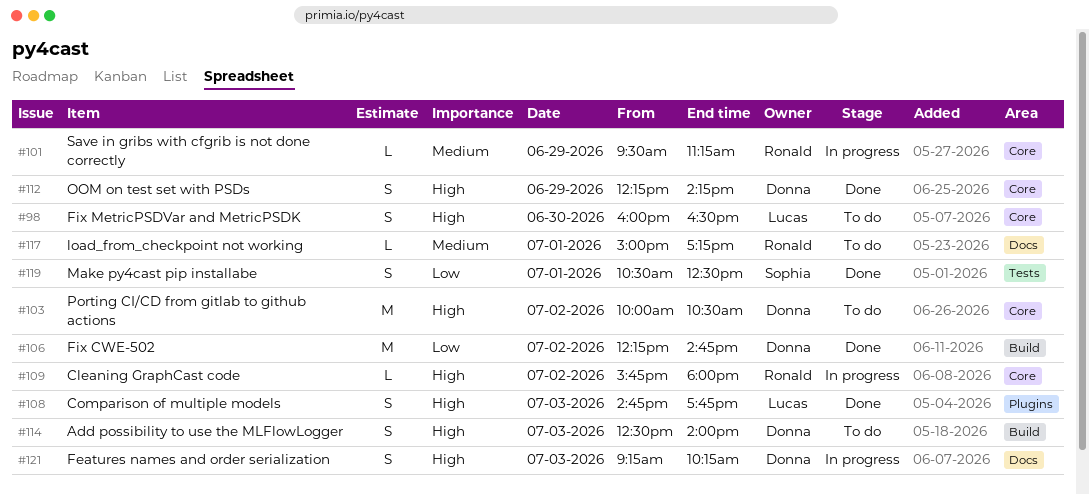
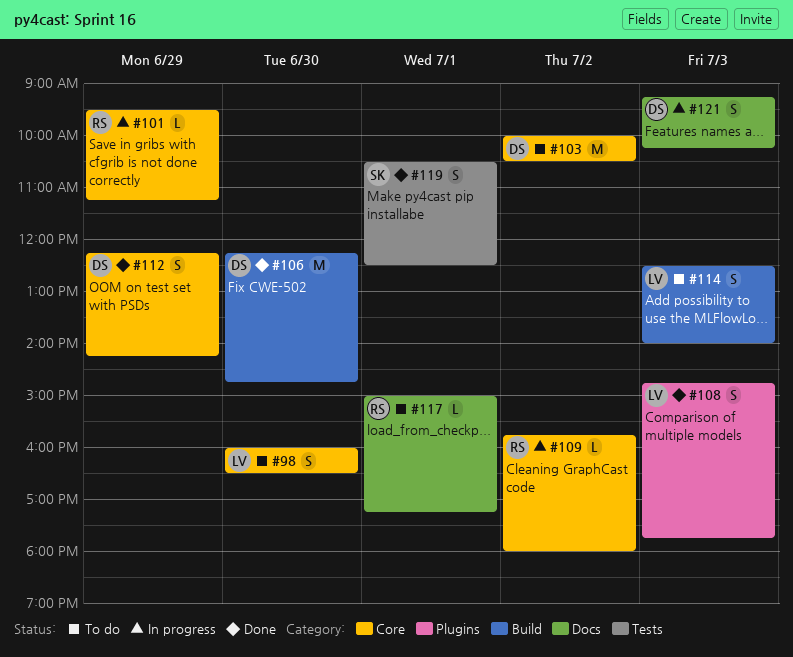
#106, day: Jul 2 -> Jun 30
#114, owner: Donna -> Lucas

